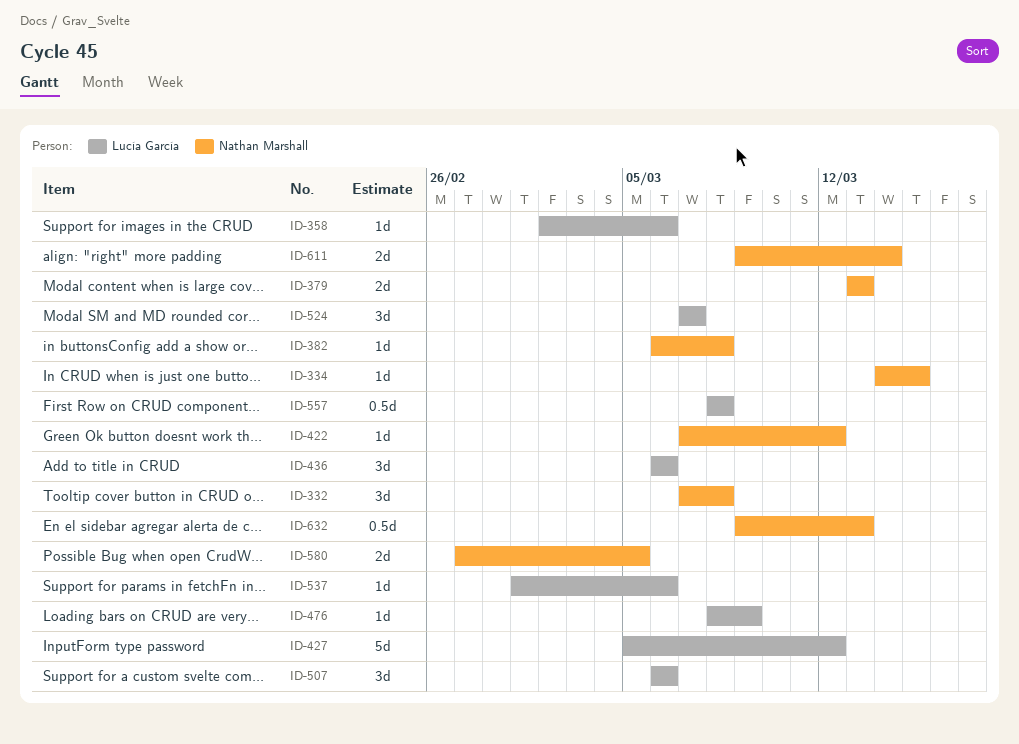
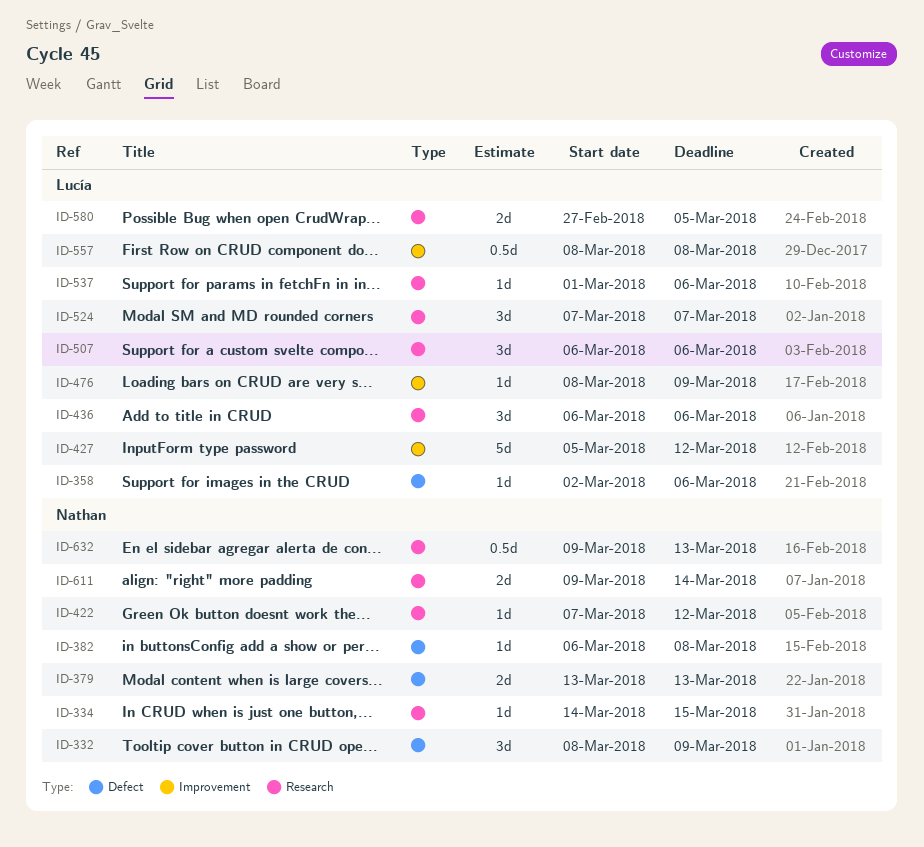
ID-332, start: Mar 7 -> Mar 8
ID-332, due: Mar 8 -> Mar 9
ID-580, owner: Nathan Marshall -> Lucía García

